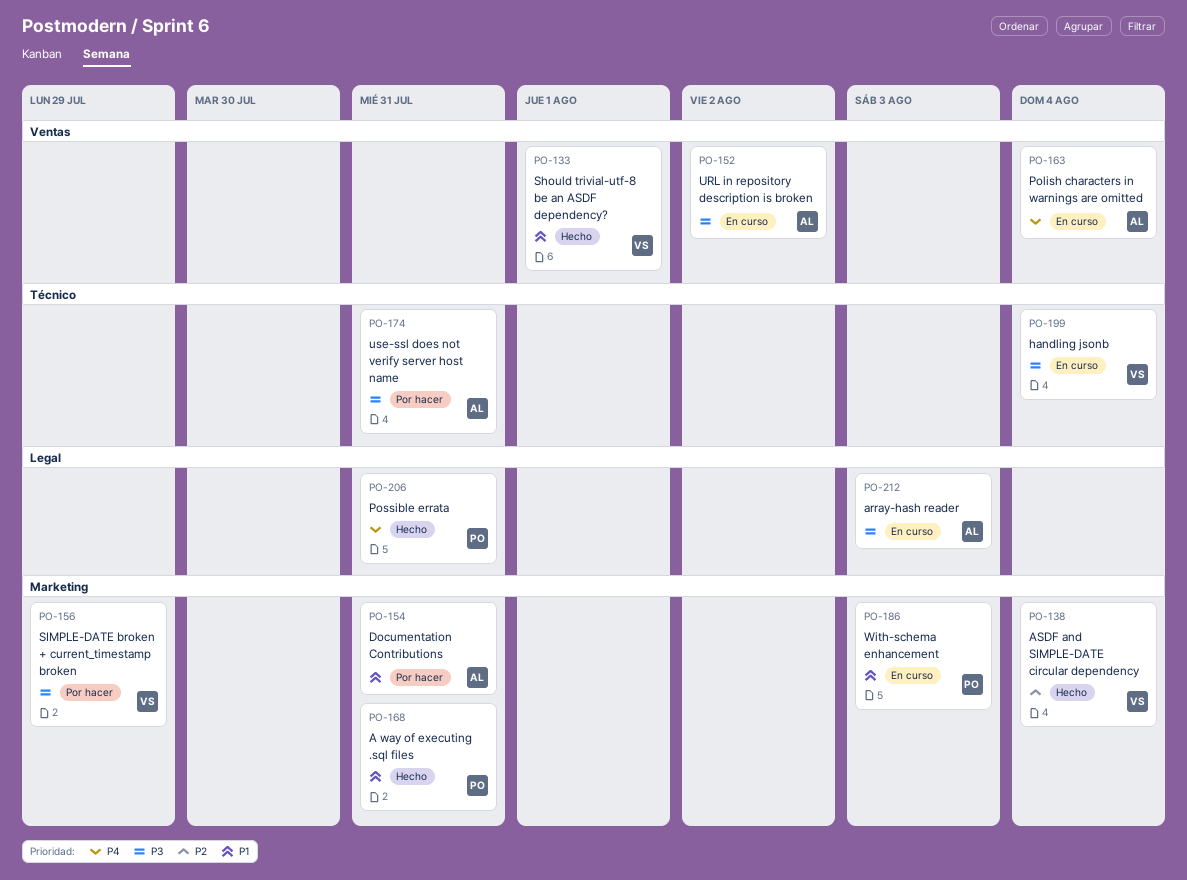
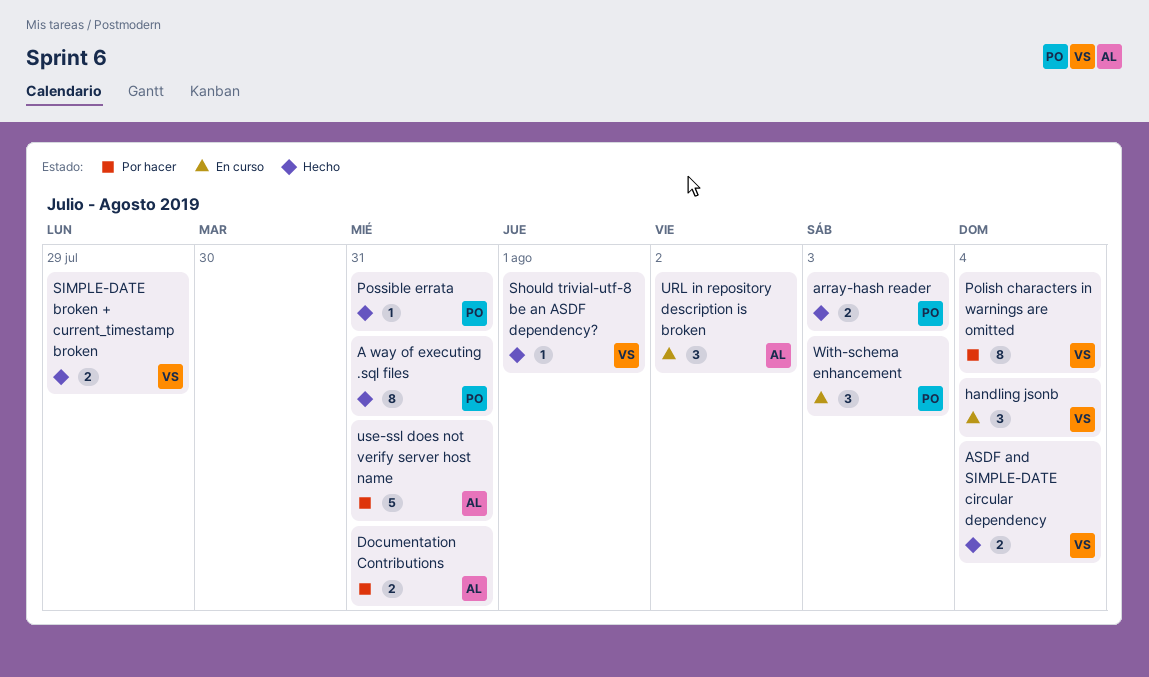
array-hash reader, status: En curso -> Hecho
array-hash reader, owner: AL -> PO
Polish characters in warnings are omitted, status: En curso -> Por hacer
Polish characters in warnings are omitted, owner: AL -> VS
SIMPLE-DATE broken + current_timestamp broken, status: Por hacer -> Hecho

